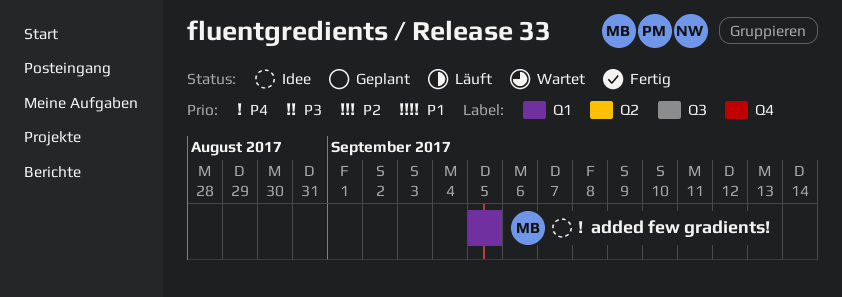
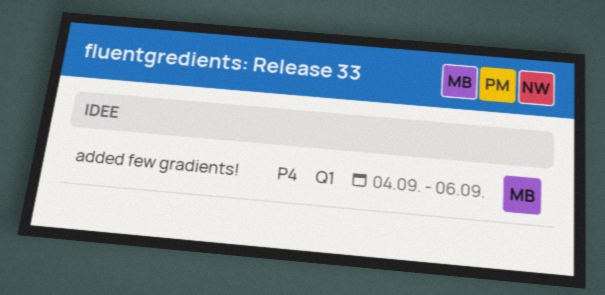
added few gradients!, start: Sep 5 -> Sep 4
added few gradients!, due: Sep 5 -> Sep 6

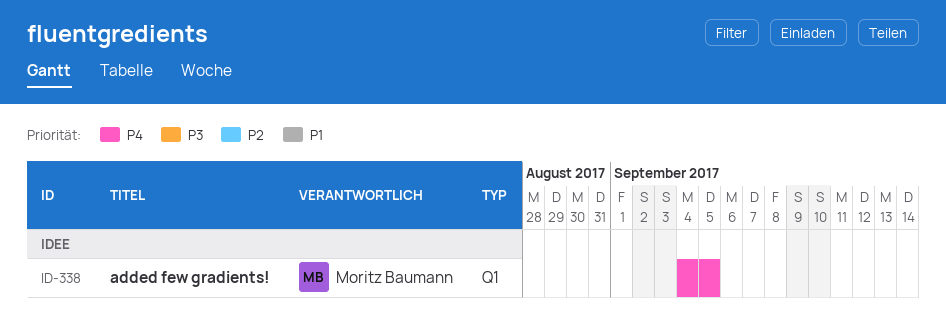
added few gradients!, due: Sep 6 -> Sep 5

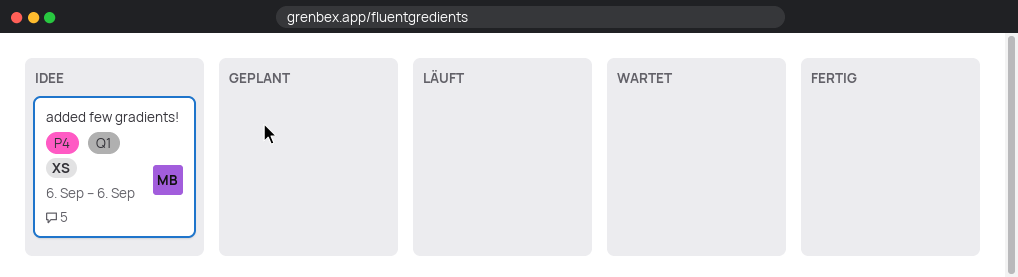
added few gradients!, start: Sep 4 -> Sep 6
added few gradients!, due: Sep 5 -> Sep 6

